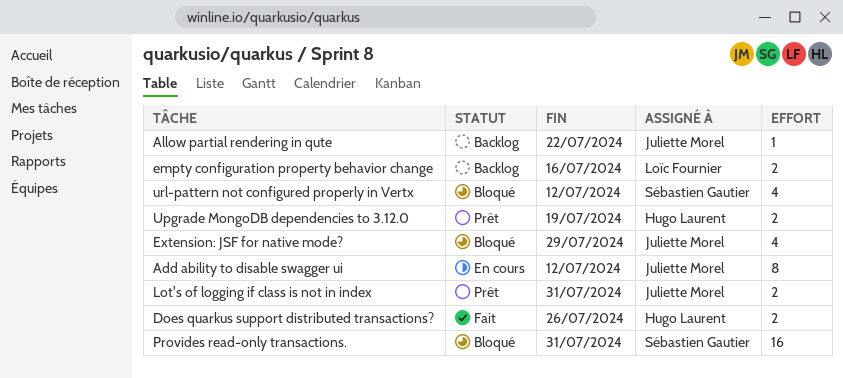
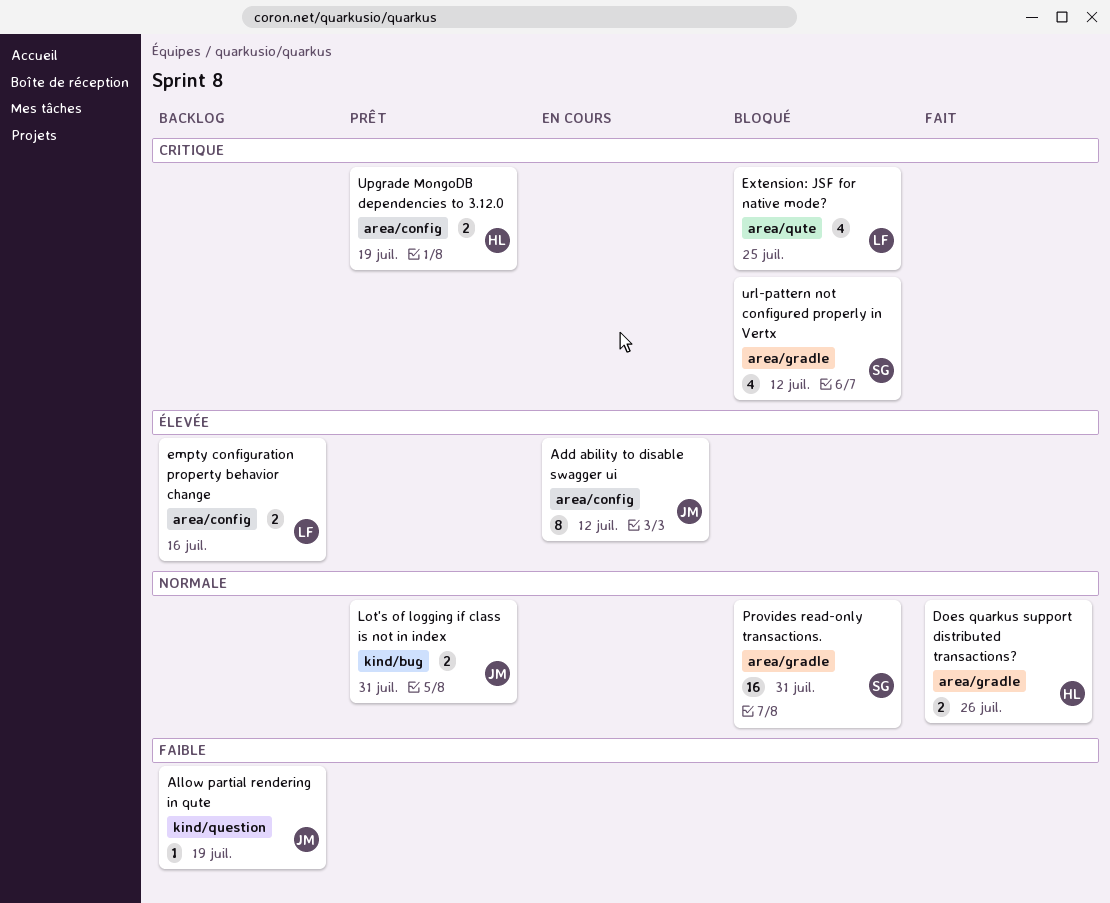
Allow partial rendering in qute, due: Jul 22 -> Jul 19
Extension: JSF for native mode?, owner: Juliette Morel -> Loïc Fournier
Extension: JSF for native mode?, due: Jul 29 -> Jul 25

